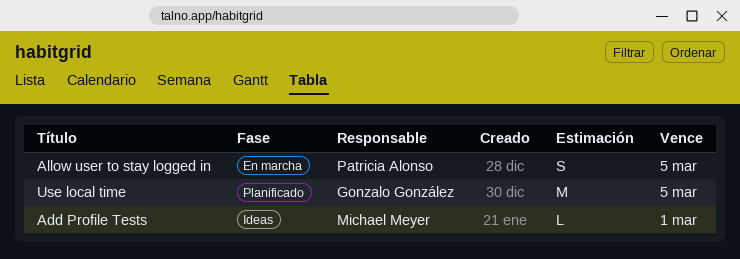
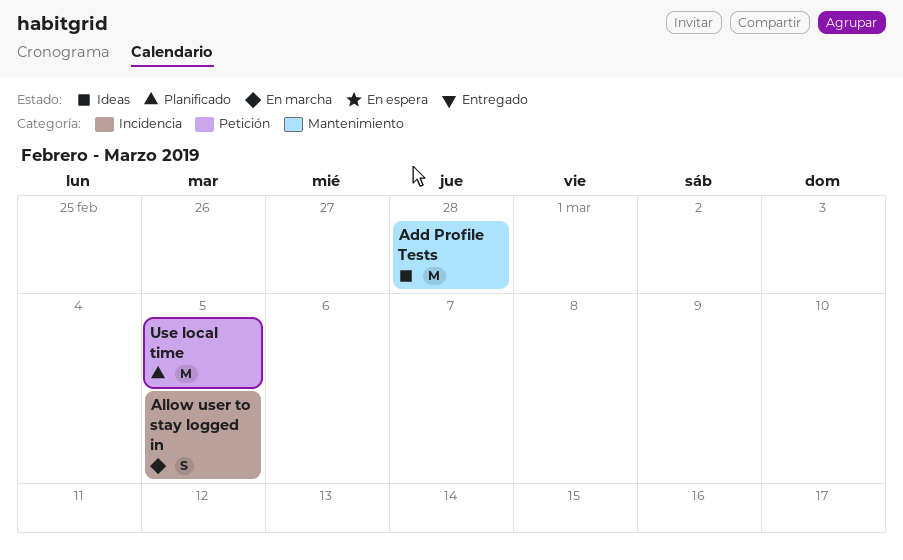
Add Profile Tests, estimate: L -> M
Add Profile Tests, due: Mar 1 -> Feb 28

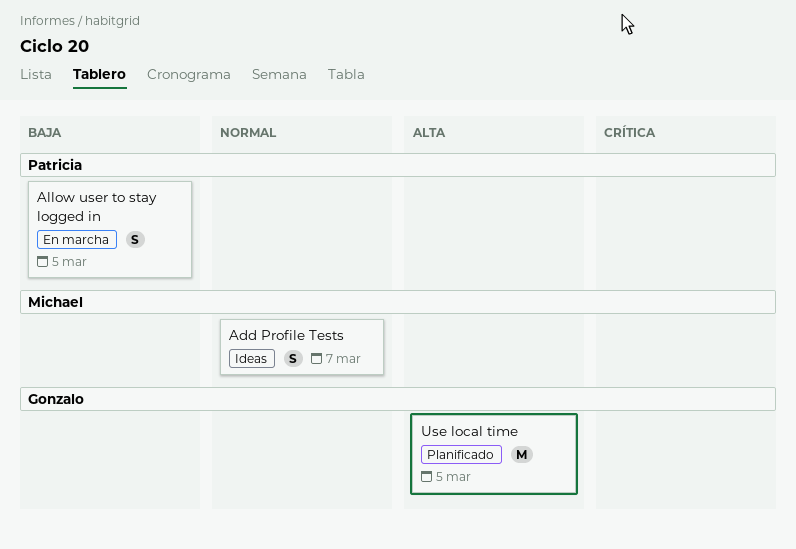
Add Profile Tests, estimate: M -> S
Add Profile Tests, due: Feb 28 -> Mar 7

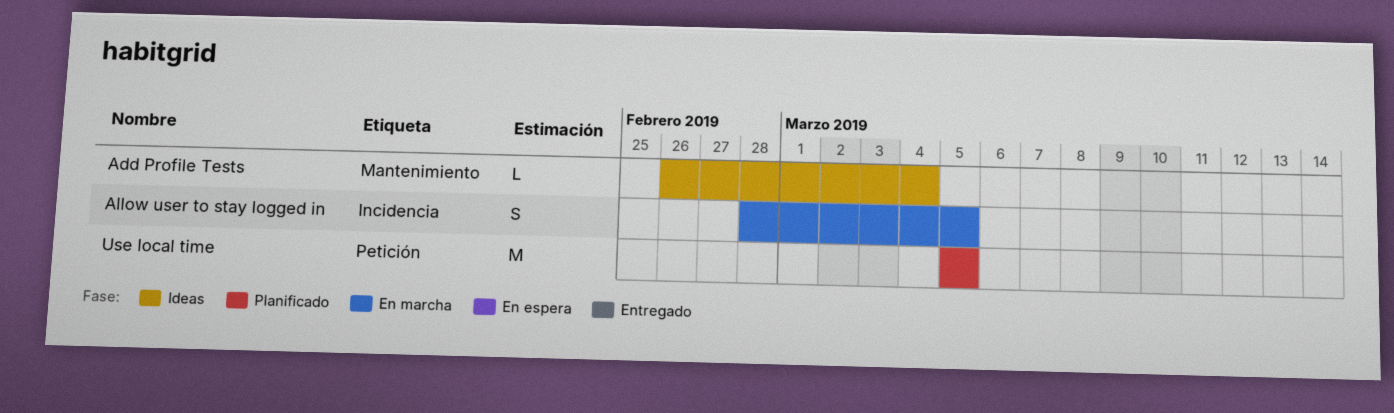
Add Profile Tests, estimate: S -> L
Add Profile Tests, due: Mar 7 -> Mar 4

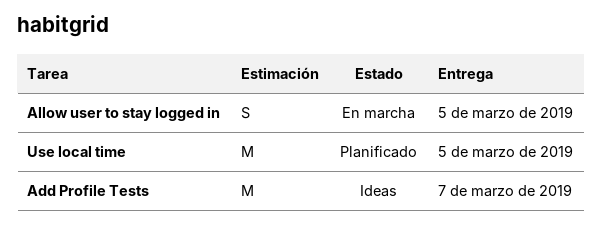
Add Profile Tests, estimate: L -> M
Add Profile Tests, due: Mar 4 -> Mar 7

